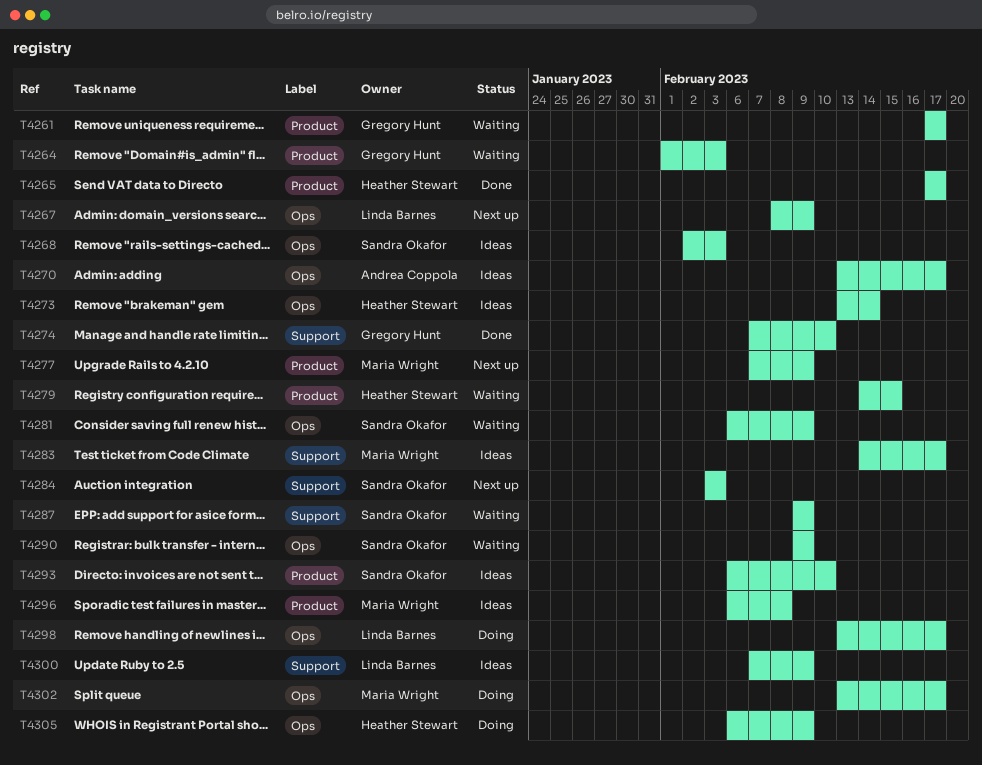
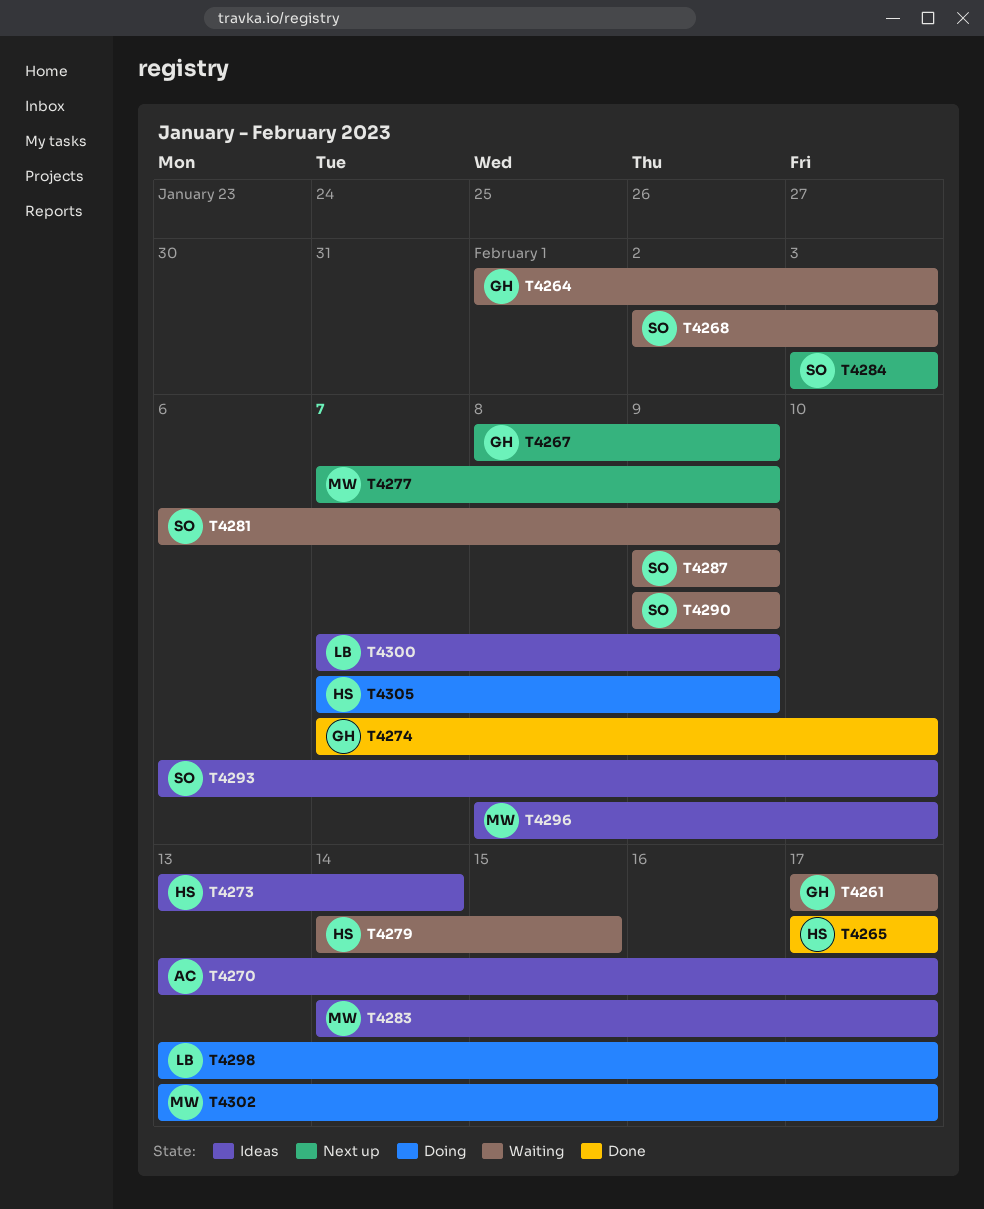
T4267, owner: Linda Barnes -> Gregory Hunt
T4268, status: Ideas -> Waiting
T4296, start: Feb 6 -> Feb 8
T4296, due: Feb 8 -> Feb 10
T4305, start: Feb 6 -> Feb 7

